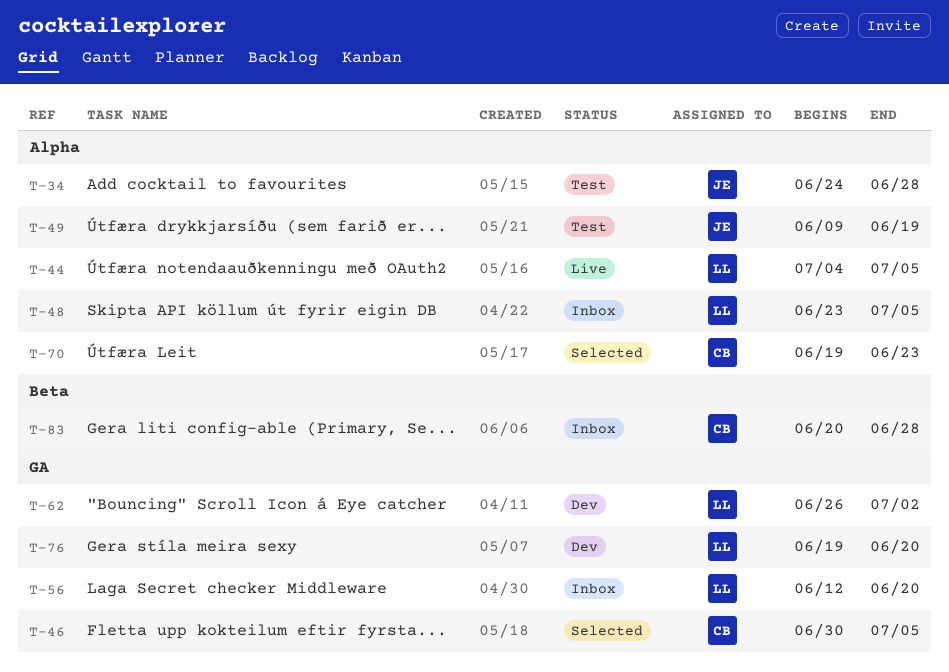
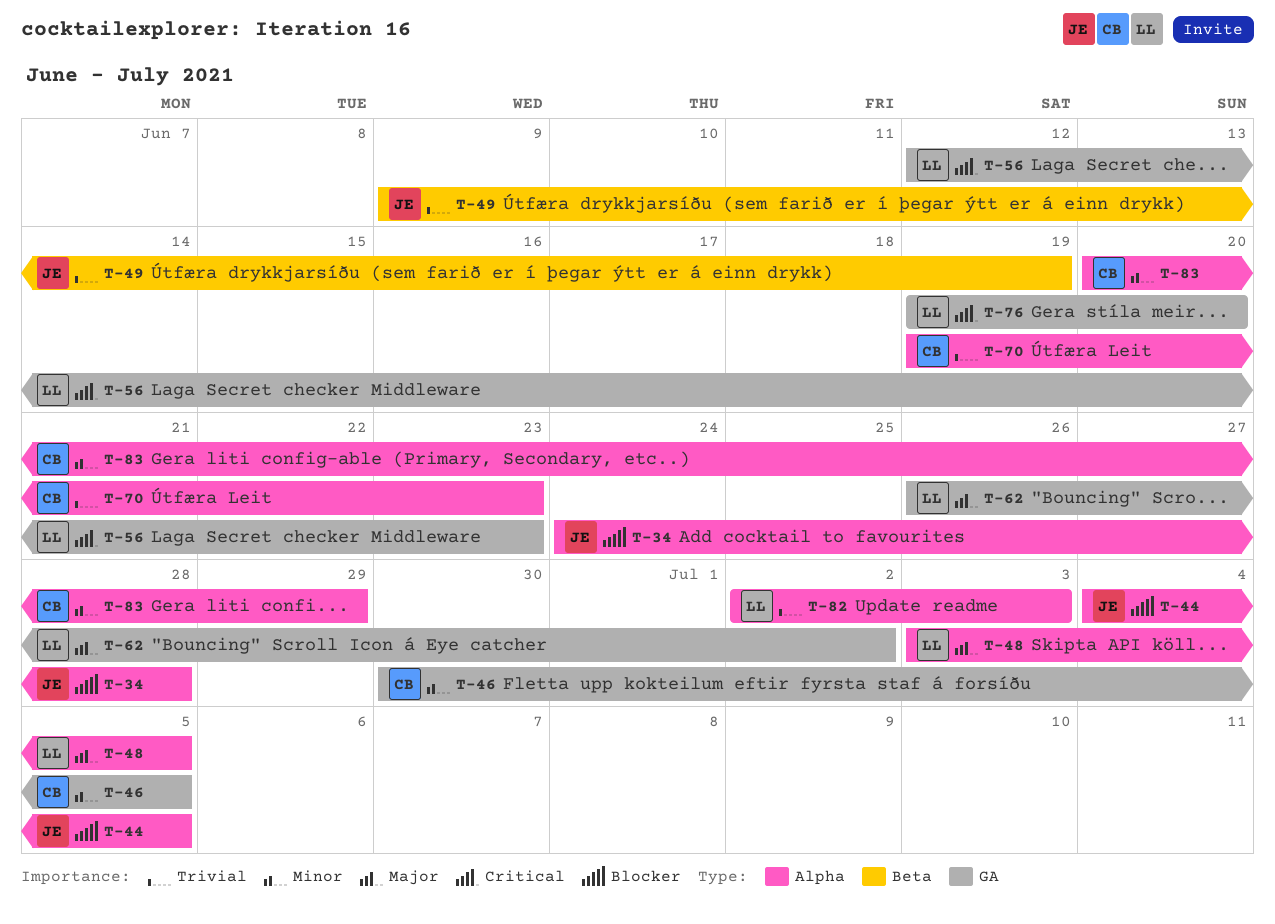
T-44, owner: LL -> JE
T-48, start: Jun 23 -> Jul 3
T-49, label: Alpha -> Beta
T-56, due: Jun 20 -> Jun 23
T-82: none -> present
T-83, label: Beta -> Alpha
T-83, due: Jun 28 -> Jun 29

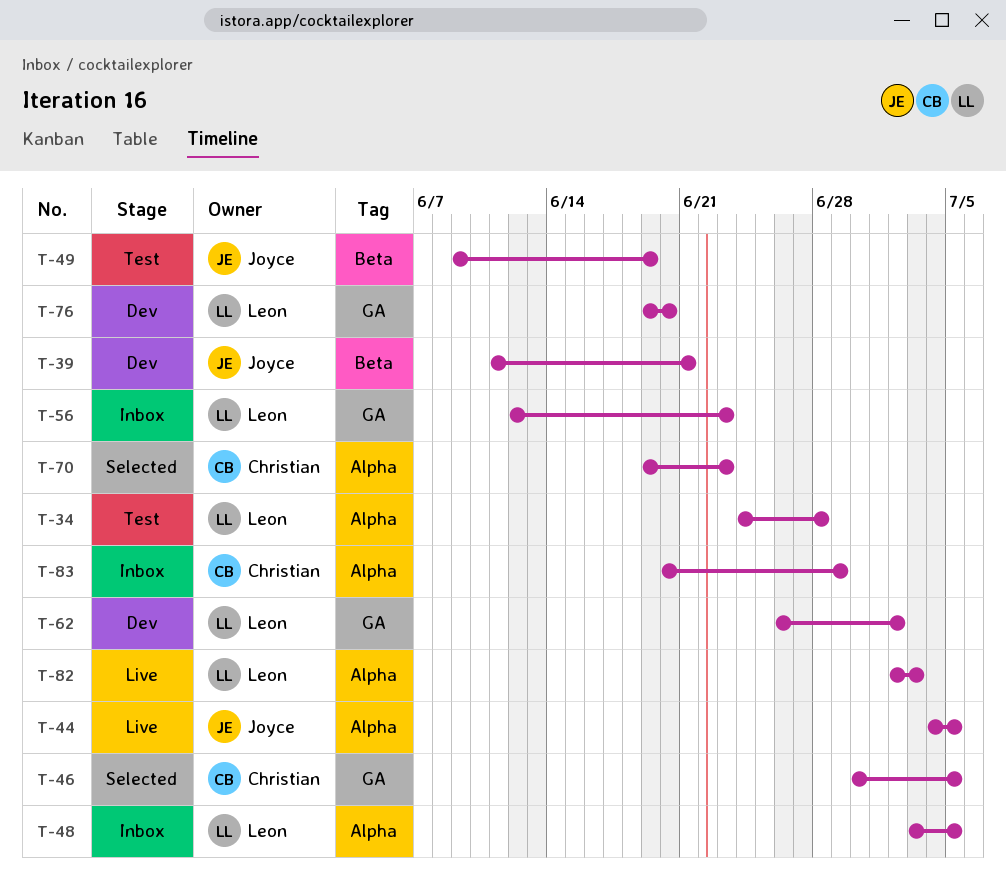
T-34, owner: Joyce -> Leon
T-39: none -> present

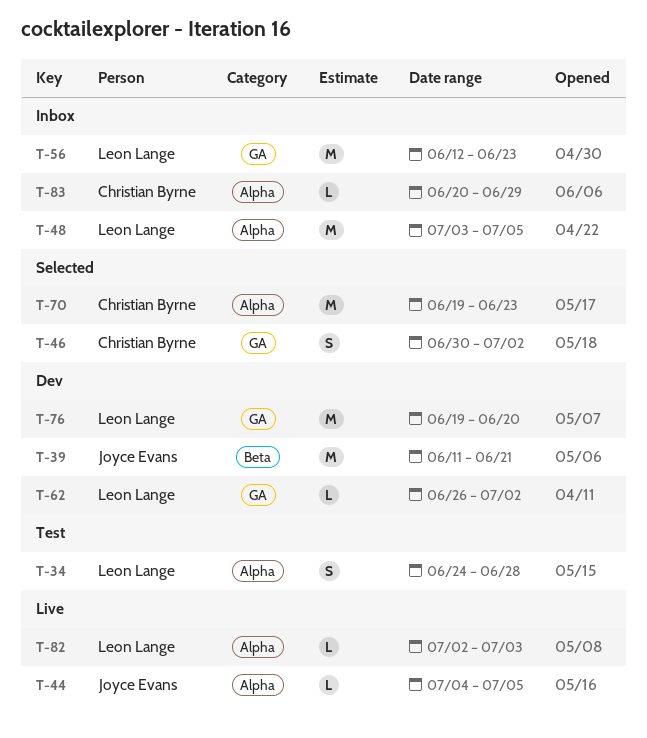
T-46, due: Jul 5 -> Jul 2
T-49: present -> none

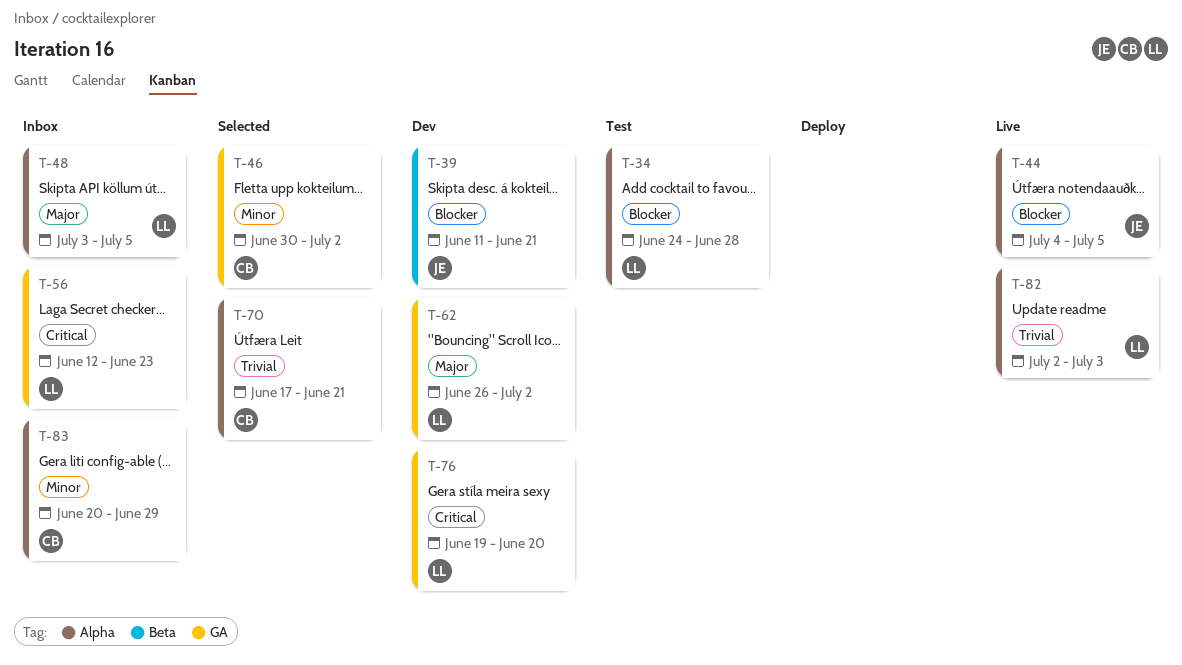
T-70, start: Jun 19 -> Jun 17
T-70, due: Jun 23 -> Jun 21

